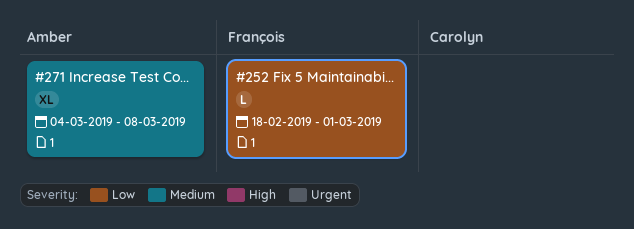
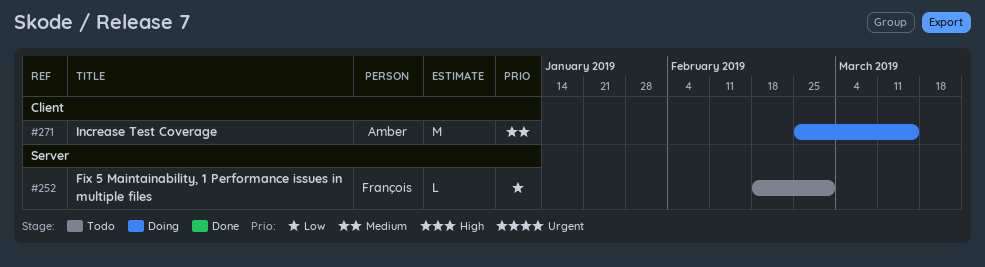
#271, estimate: XL -> M
#271, start: Mar 4 -> Feb 25
#271, due: Mar 8 -> Mar 15

